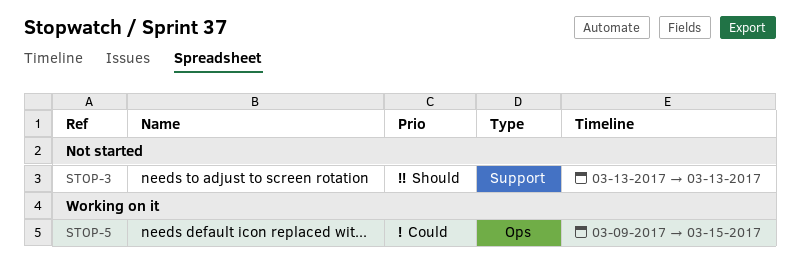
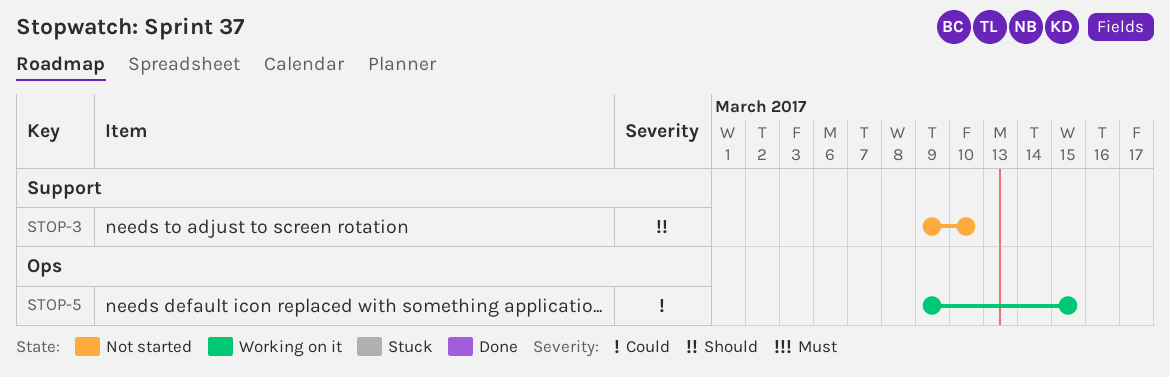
STOP-3, start: Mar 13 -> Mar 9
STOP-3, due: Mar 13 -> Mar 10

